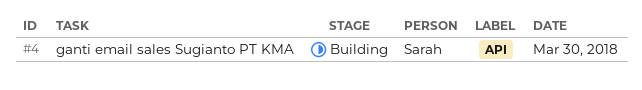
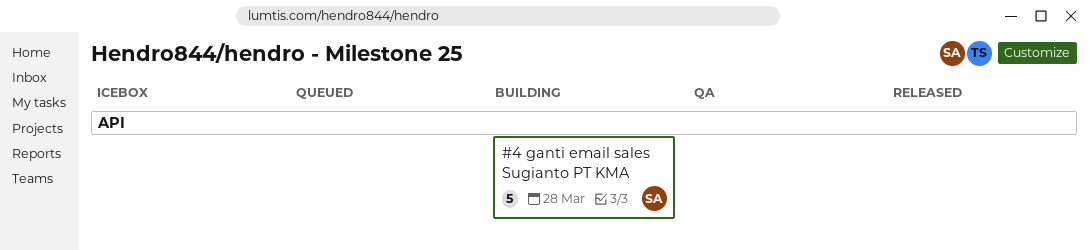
#4, day: Mar 30 -> Mar 28

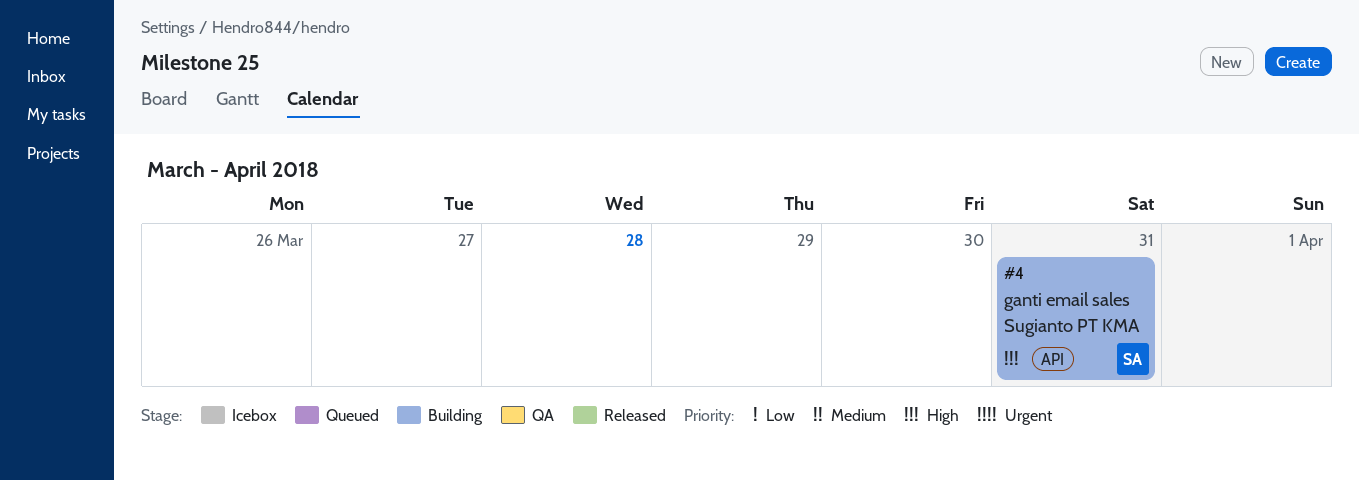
#4, day: Mar 28 -> Mar 31

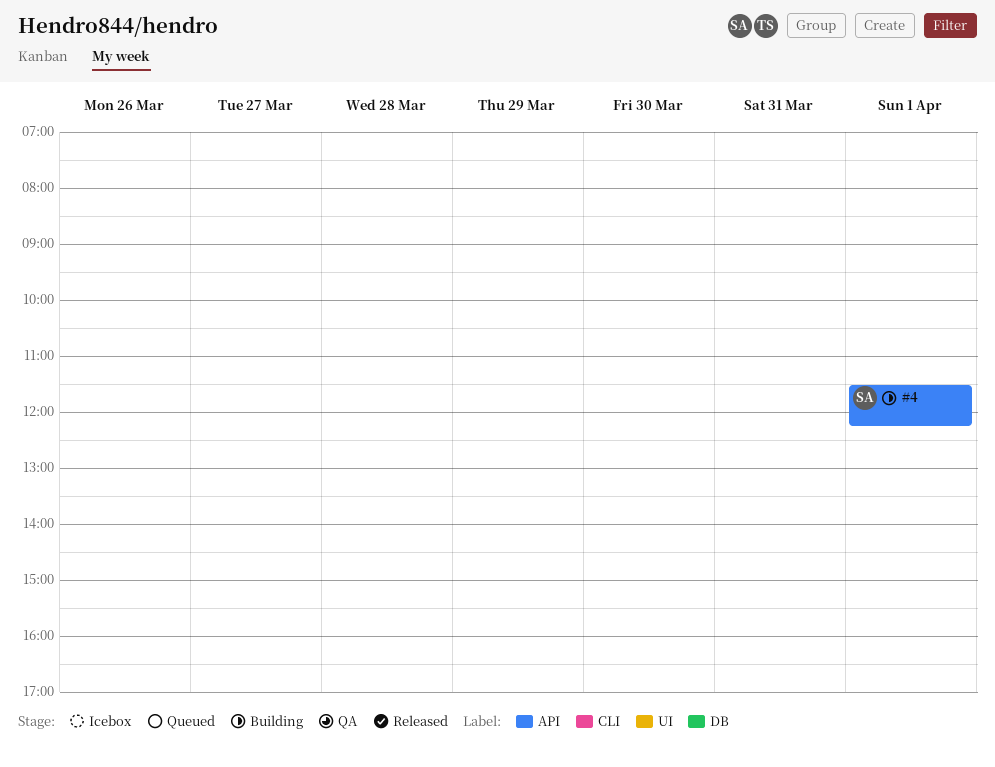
#4, day: Mar 31 -> Apr 1

